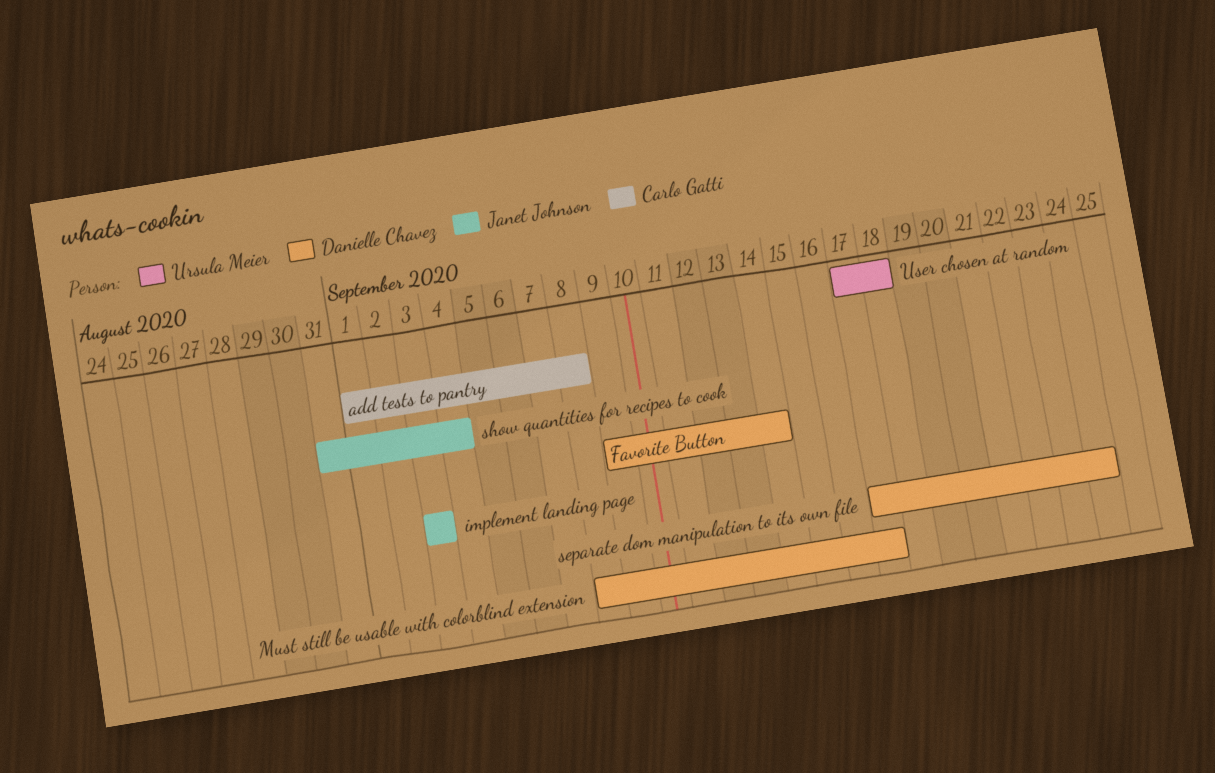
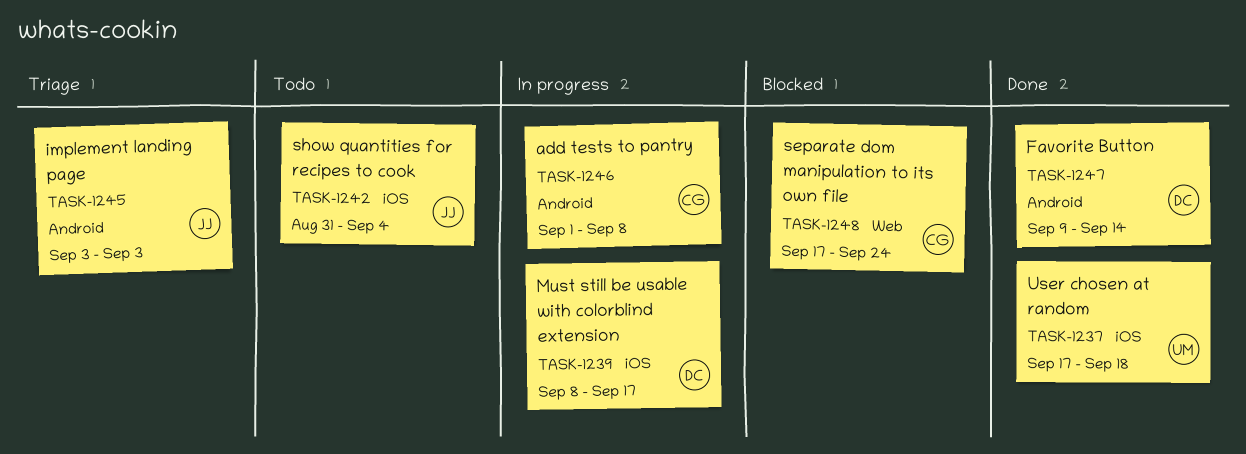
separate dom manipulation to its own file, owner: Danielle Chavez -> Carlo Gatti

